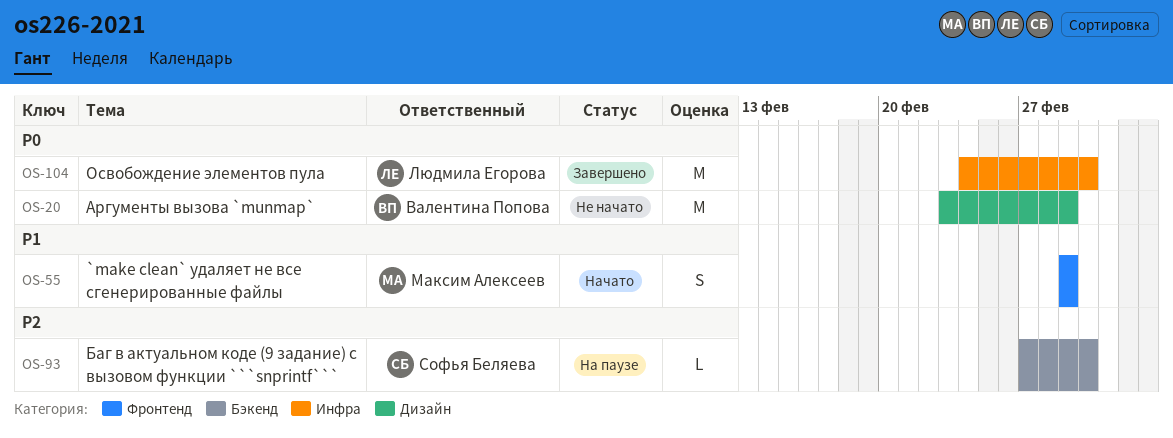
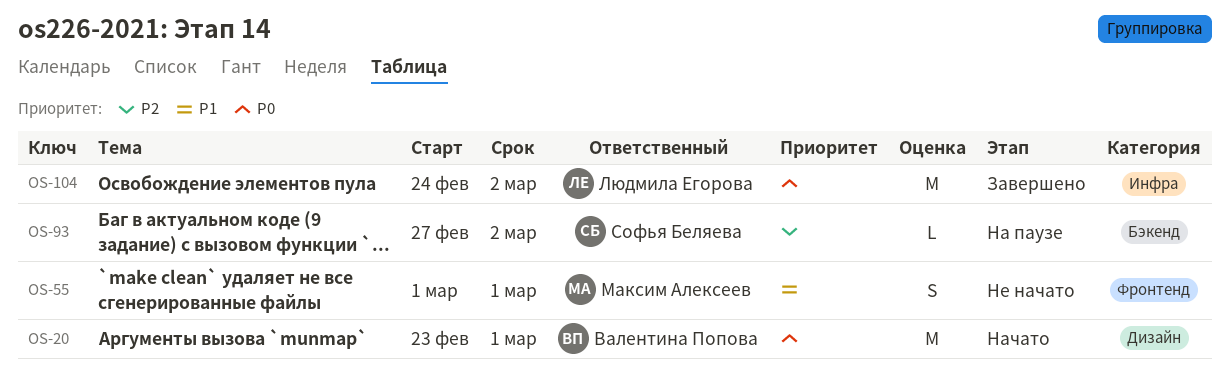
OS-20, status: Не начато -> Начато
OS-55, status: Начато -> Не начато

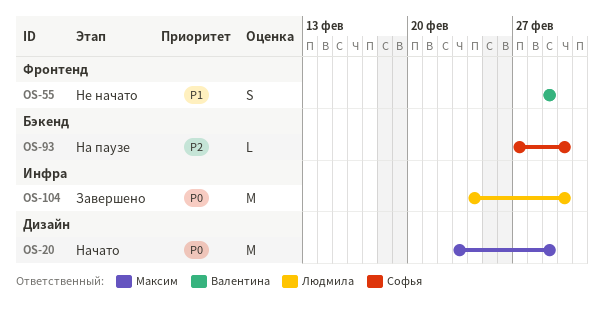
OS-20, owner: Валентина Попова -> Максим Алексеев
OS-55, owner: Максим Алексеев -> Валентина Попова

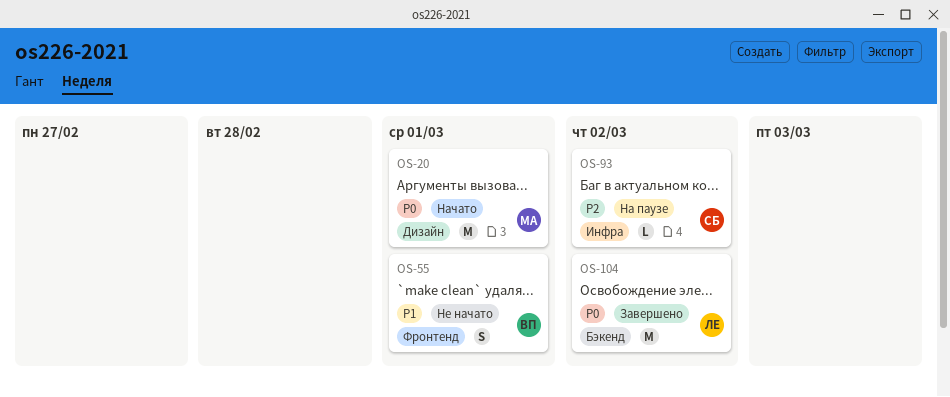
OS-93, label: Бэкенд -> Инфра
OS-104, label: Инфра -> Бэкенд

